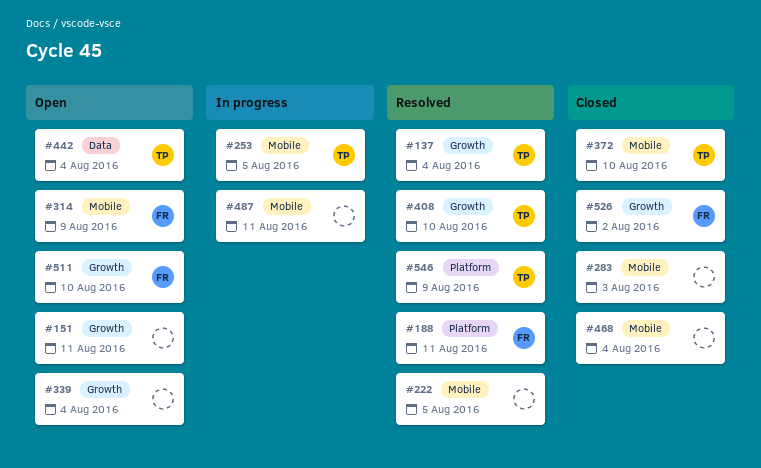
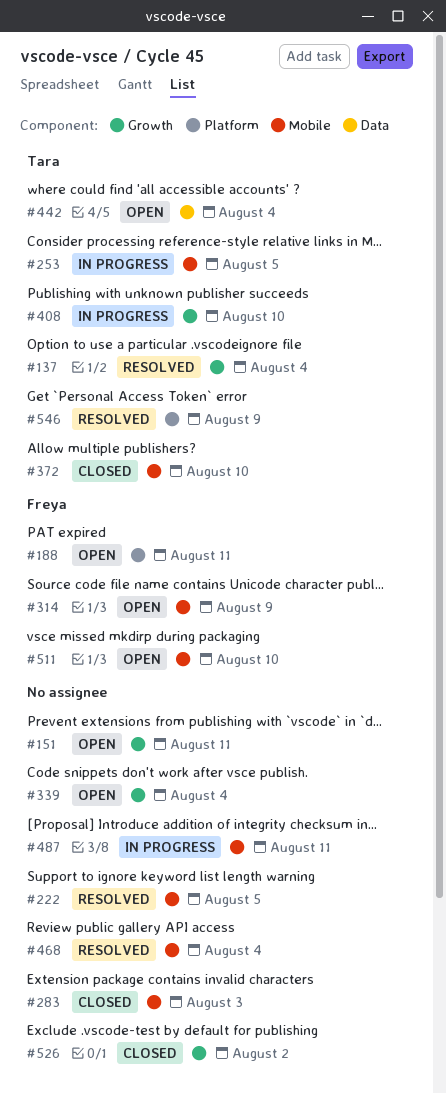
#188, status: Resolved -> Open
#408, status: Resolved -> In progress
#468, status: Closed -> Resolved
#511, label: Growth -> Mobile
#526, owner: Freya -> none

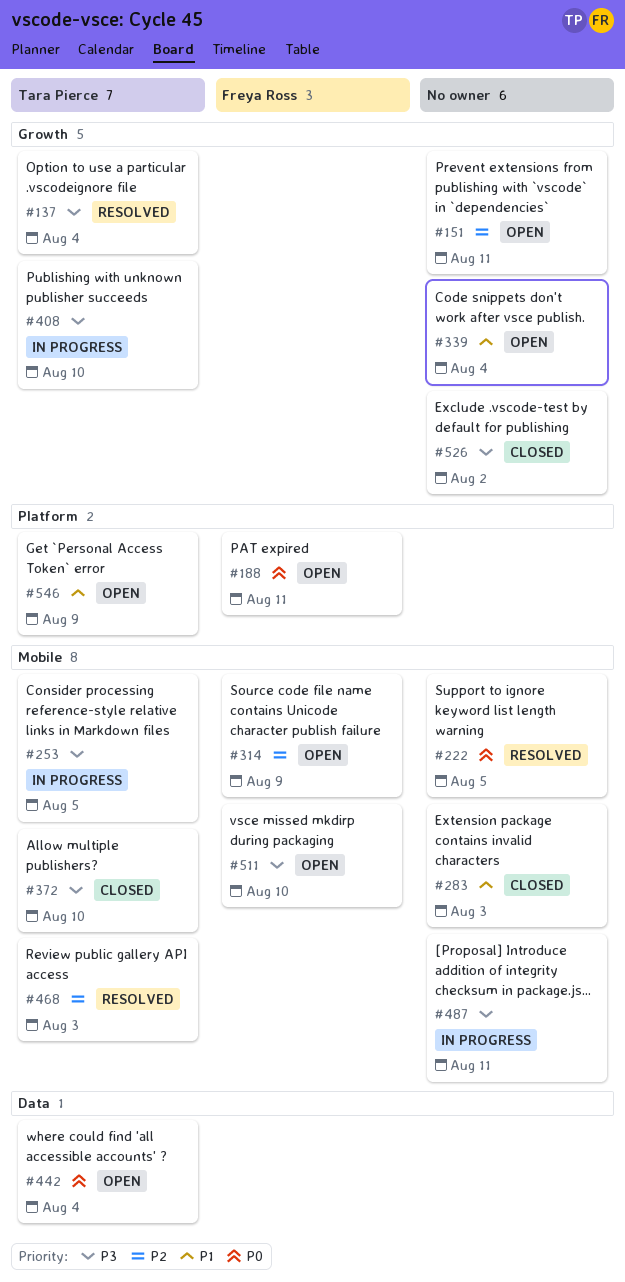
#468, owner: none -> Tara Pierce
#468, due: Aug 4 -> Aug 3
#546, status: Resolved -> Open

